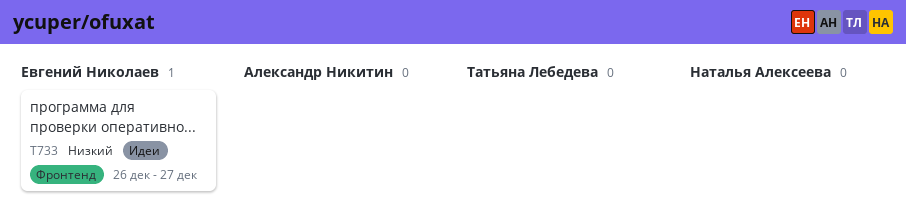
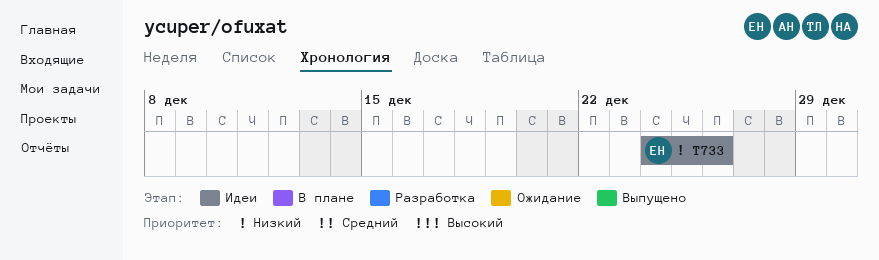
T733, start: Dec 26 -> Dec 24
T733, due: Dec 27 -> Dec 26

